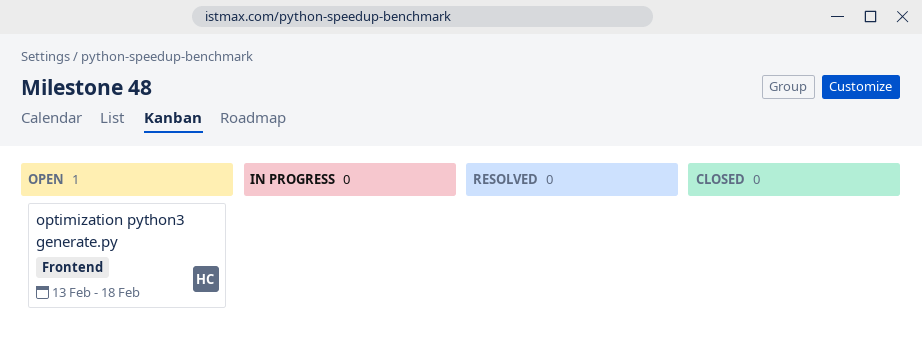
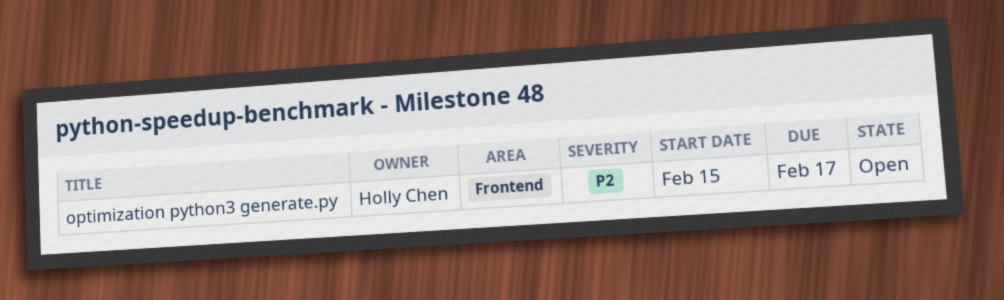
optimization python3 generate.py, start: Feb 13 -> Feb 15
optimization python3 generate.py, due: Feb 18 -> Feb 17

